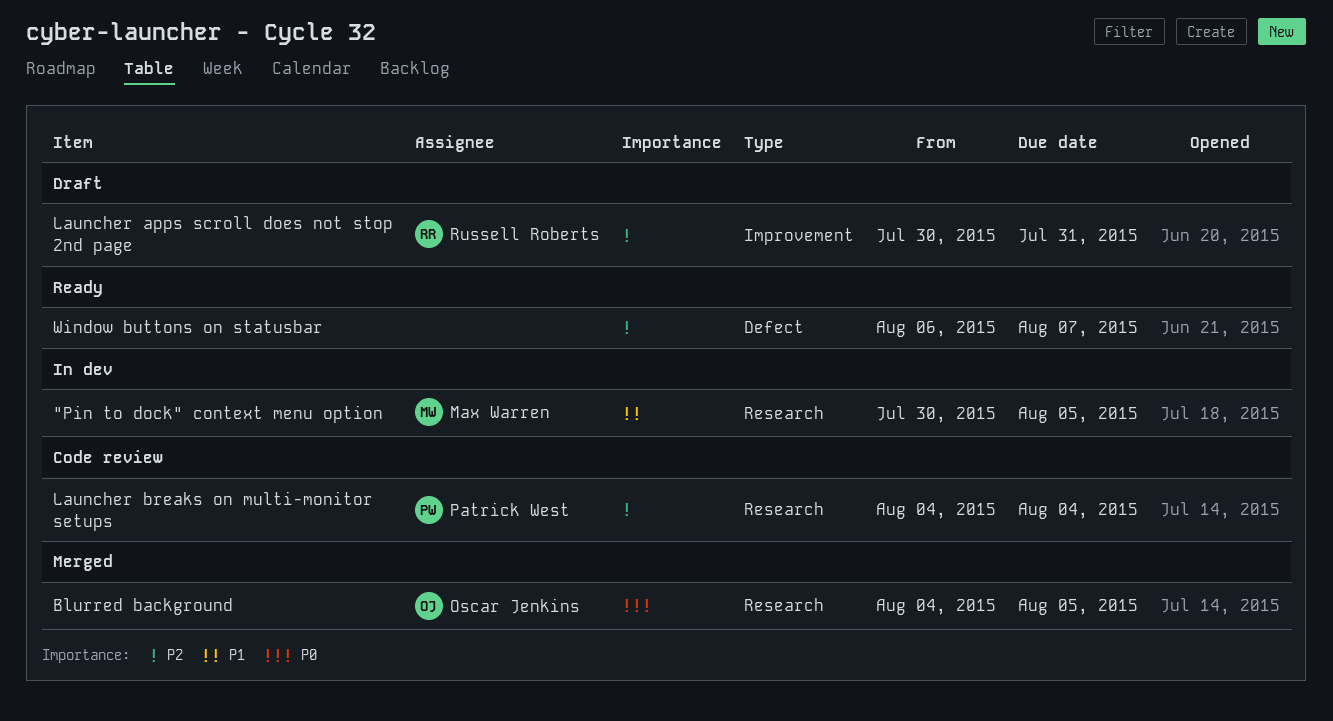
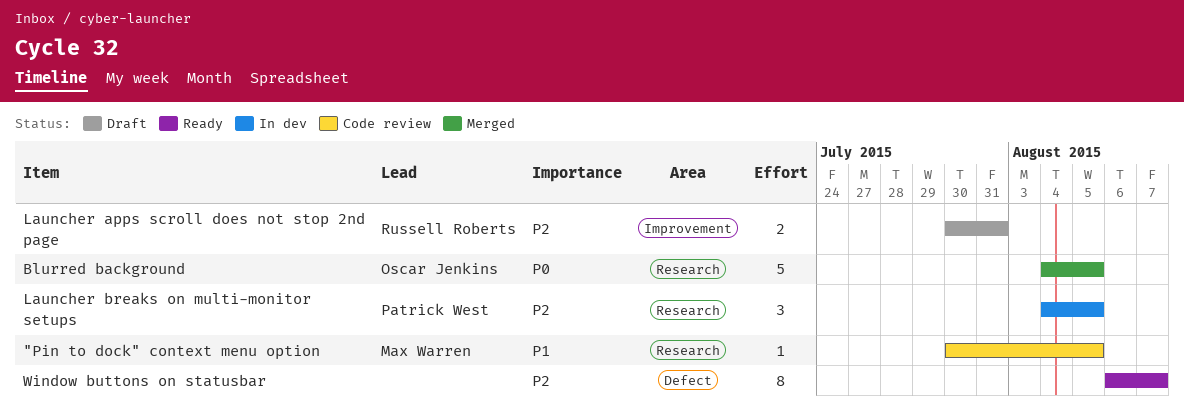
"Pin to dock" context menu option, status: In dev -> Code review
Launcher breaks on multi-monitor setups, status: Code review -> In dev
Launcher breaks on multi-monitor setups, due: Aug 4 -> Aug 5

